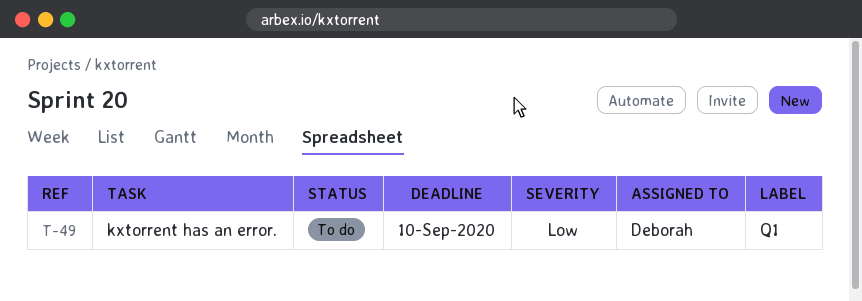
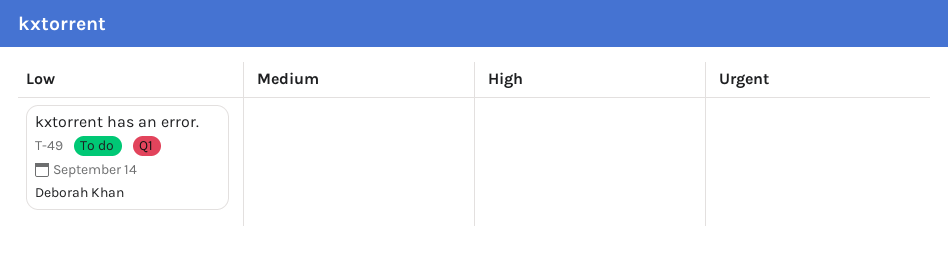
T-49, due: Sep 10 -> Sep 14

